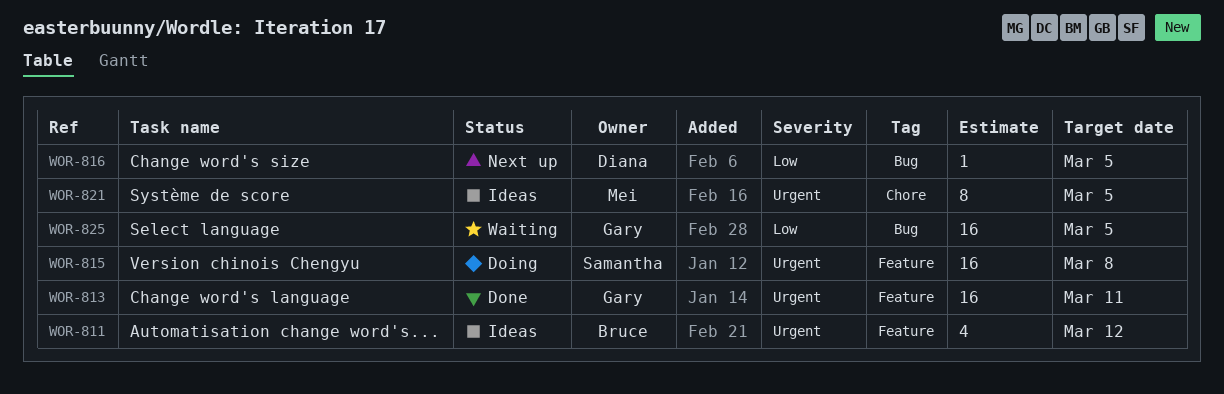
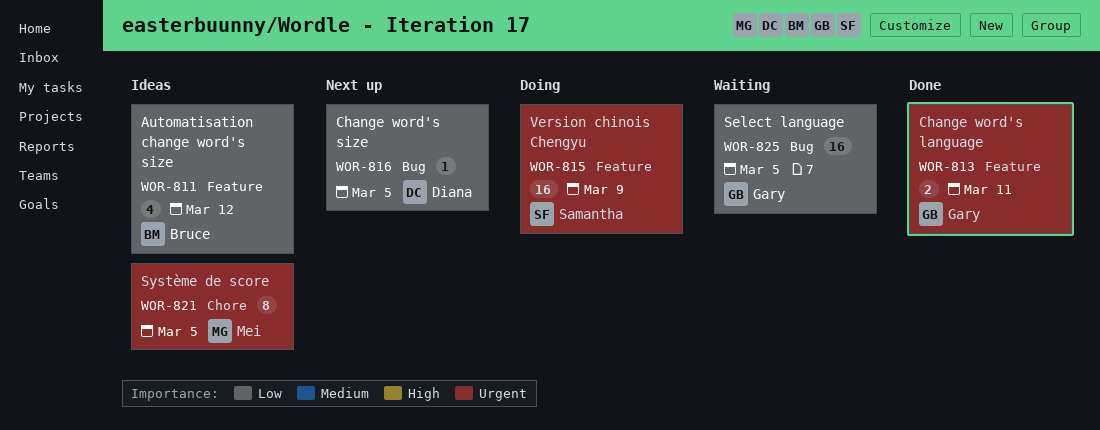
WOR-811, priority: Urgent -> Low
WOR-813, estimate: 16 -> 2
WOR-815, due: Mar 8 -> Mar 9

